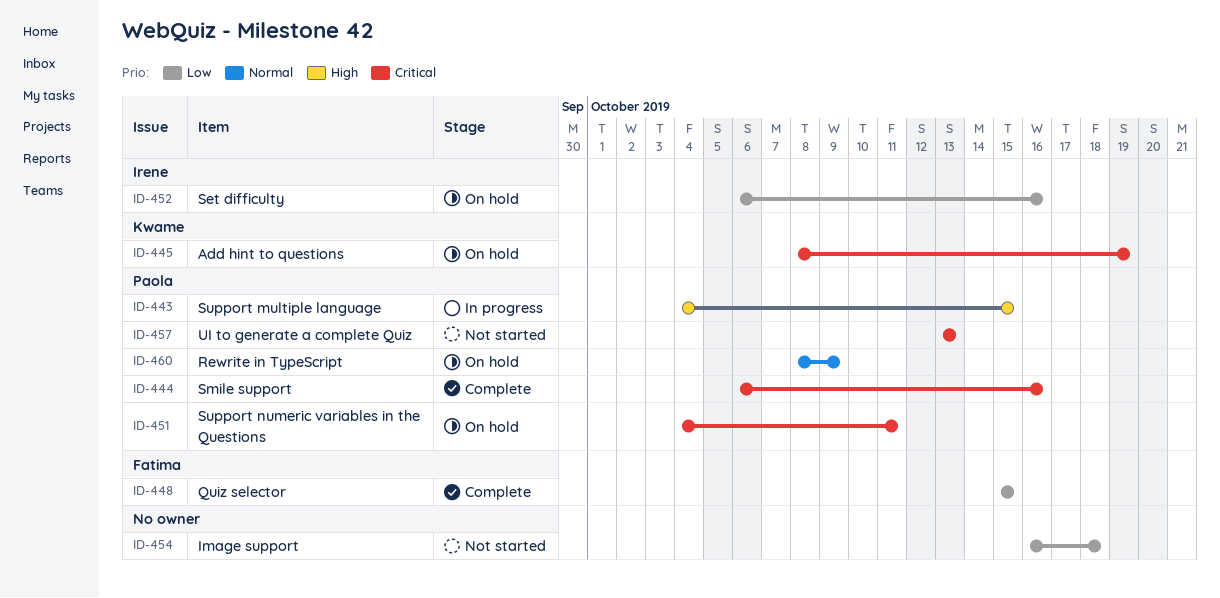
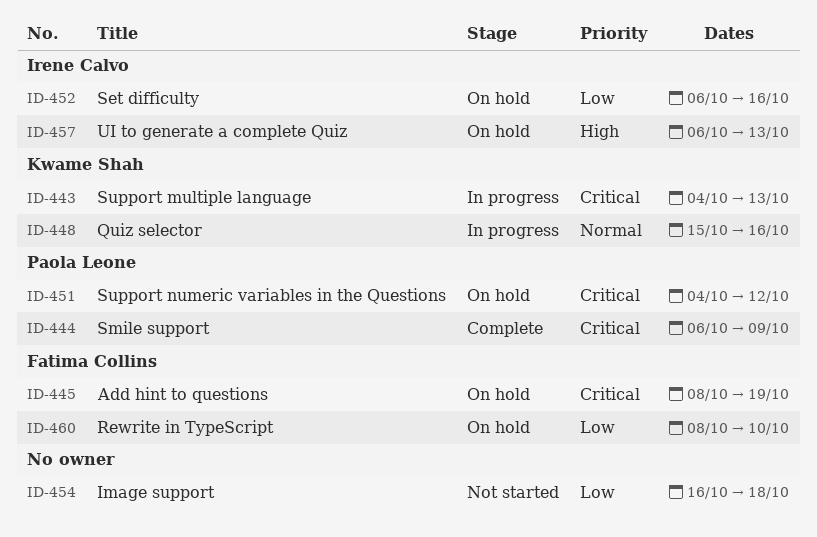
ID-443, owner: Paola Leone -> Kwame Shah
ID-443, priority: High -> Critical
ID-443, due: Oct 15 -> Oct 13
ID-444, due: Oct 16 -> Oct 9
ID-445, owner: Kwame Shah -> Fatima Collins
ID-448, status: Complete -> In progress
ID-448, owner: Fatima Collins -> Kwame Shah
ID-448, priority: Low -> Normal
ID-448, due: Oct 15 -> Oct 16
ID-451, due: Oct 11 -> Oct 12
ID-457, status: Not started -> On hold
ID-457, owner: Paola Leone -> Irene Calvo
ID-457, priority: Critical -> High
ID-457, start: Oct 13 -> Oct 6
ID-460, owner: Paola Leone -> Fatima Collins
ID-460, priority: Normal -> Low
ID-460, due: Oct 9 -> Oct 10

